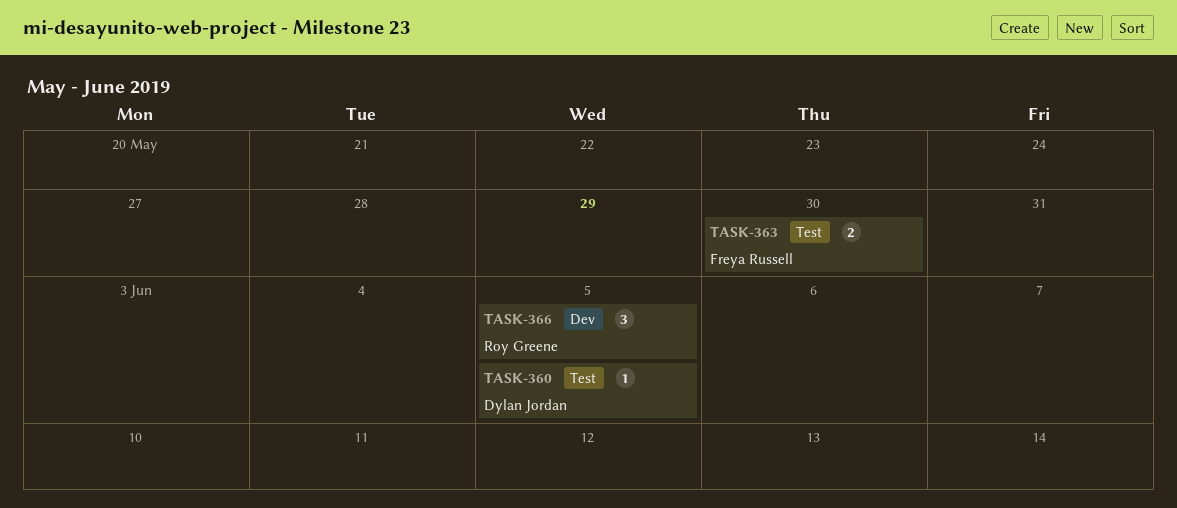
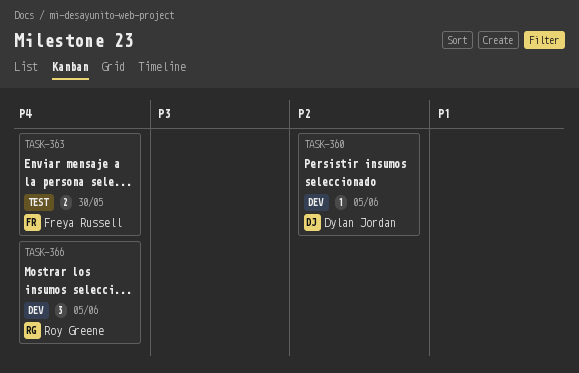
TASK-360, status: Test -> Dev

